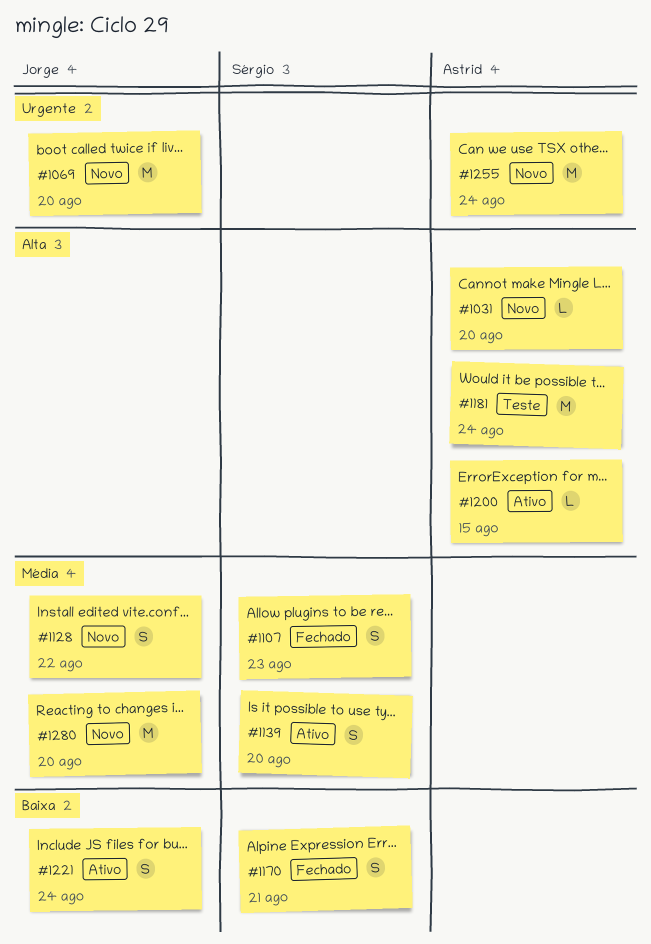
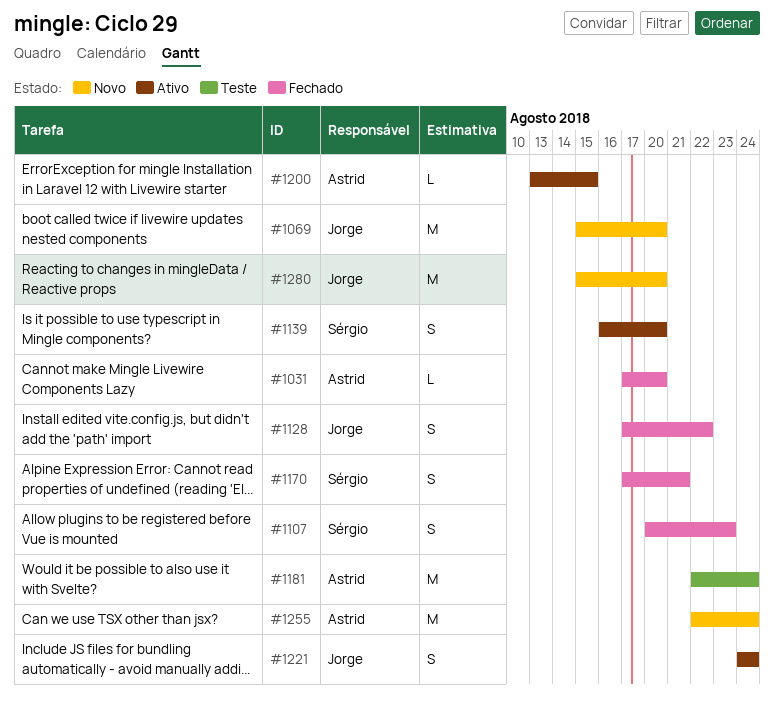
#1031, status: Novo -> Fechado
#1128, status: Novo -> Fechado

